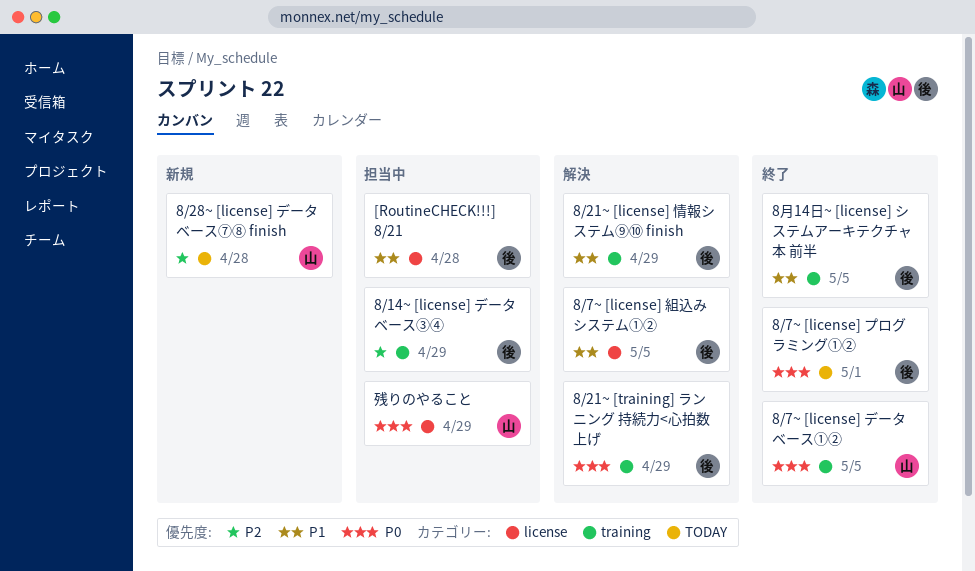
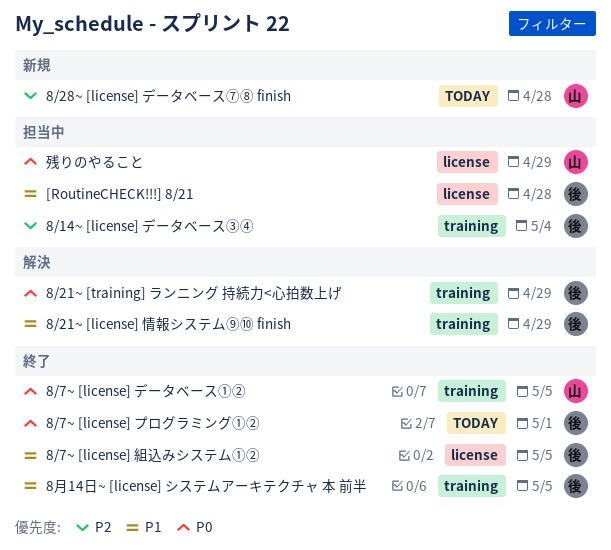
8/14~ [license] データベース③④, due: Apr 29 -> May 4
8/7~ [license] 組込みシステム①②, status: 解決 -> 終了

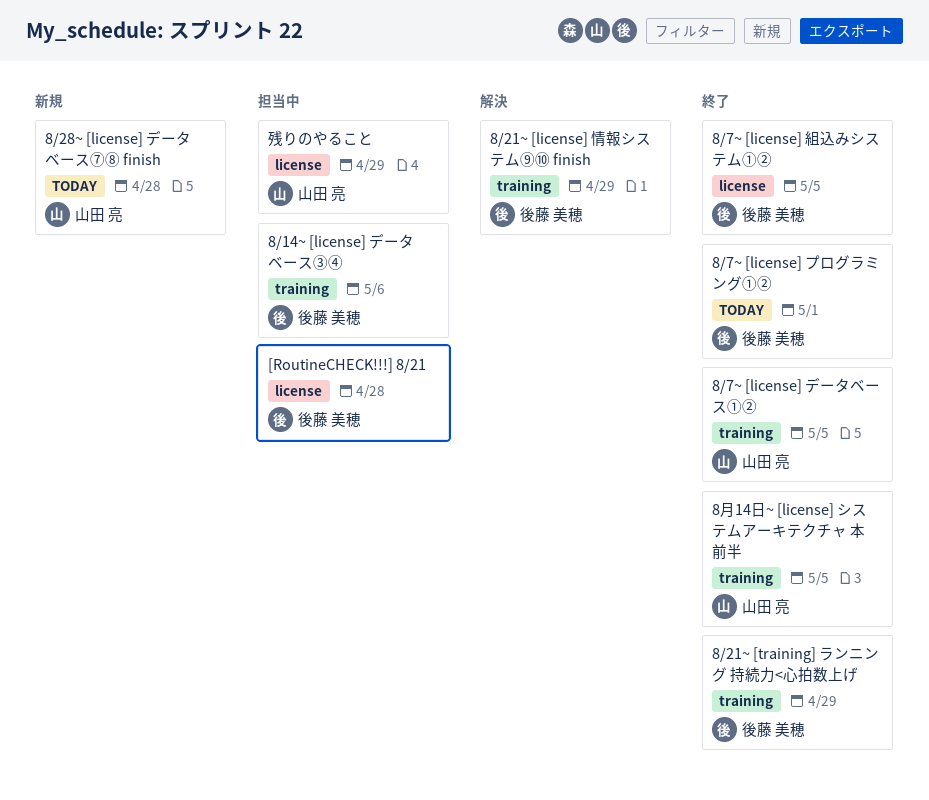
8/14~ [license] データベース③④, due: May 4 -> May 6
8/21~ [training] ランニング 持続力<心拍数上げ, status: 解決 -> 終了
8月14日~ [license] システムアーキテクチャ 本 前半, owner: 後藤 美穂 -> 山田 亮

